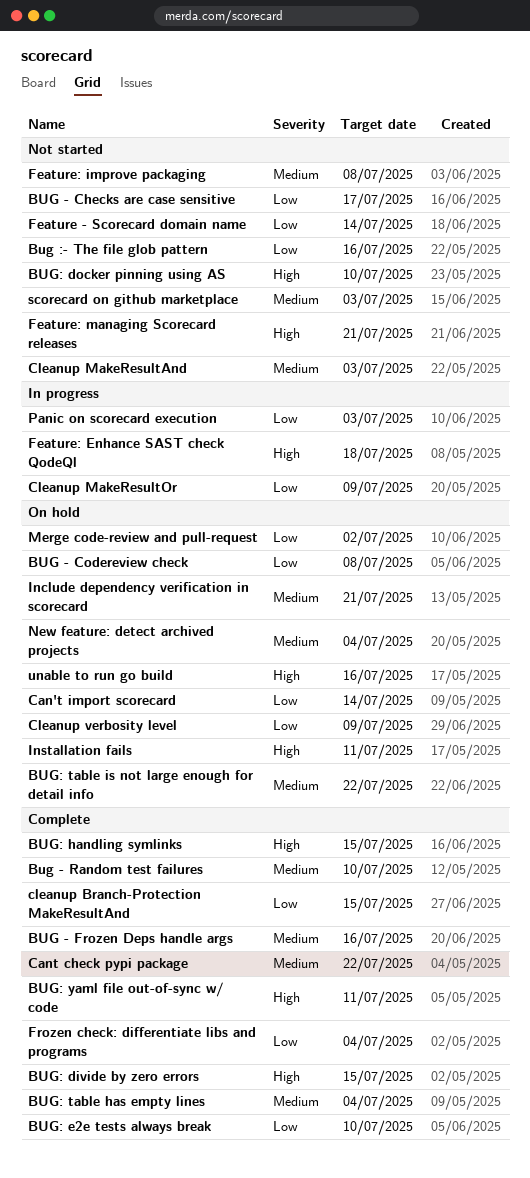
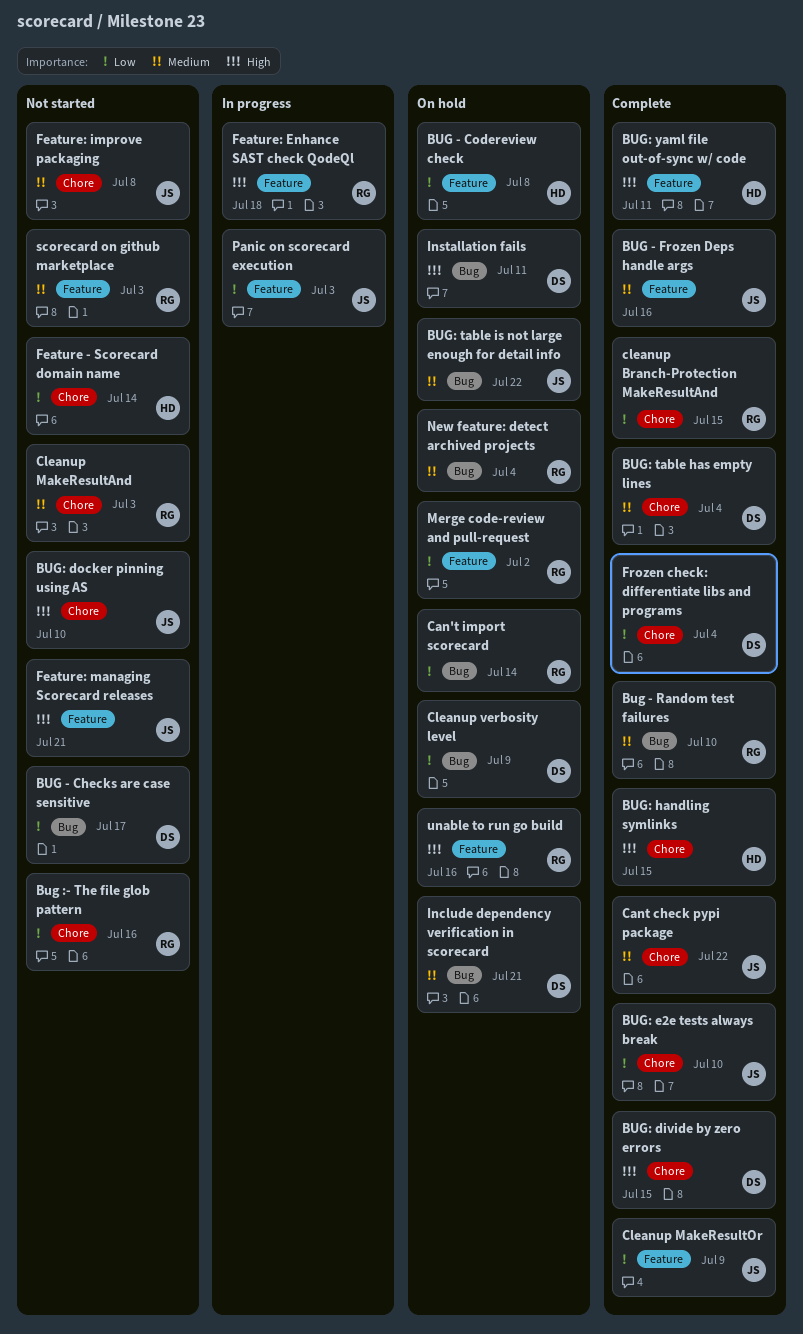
Cleanup MakeResultOr, status: In progress -> Complete

